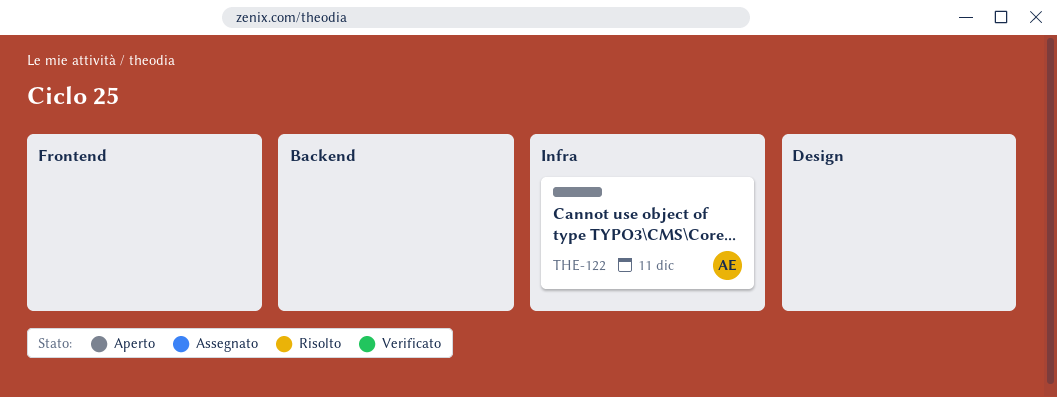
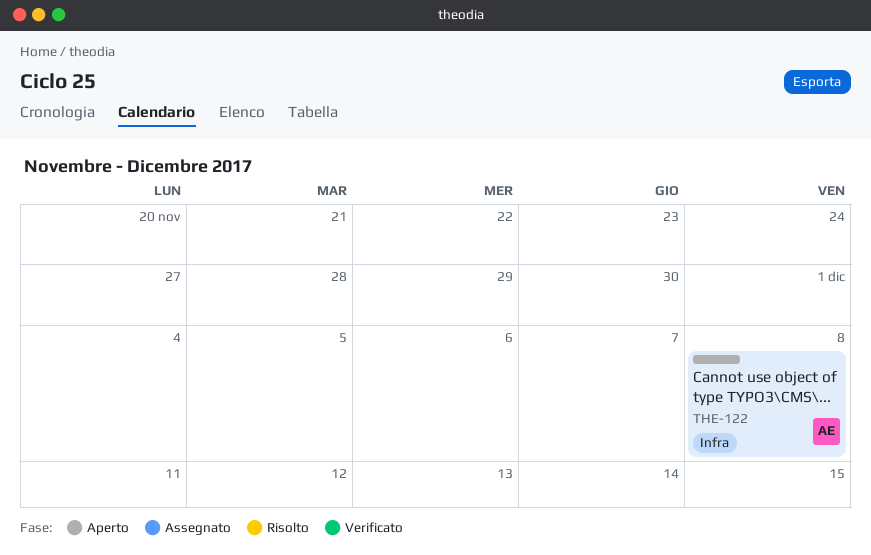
THE-122, due: Dec 11 -> Dec 8

